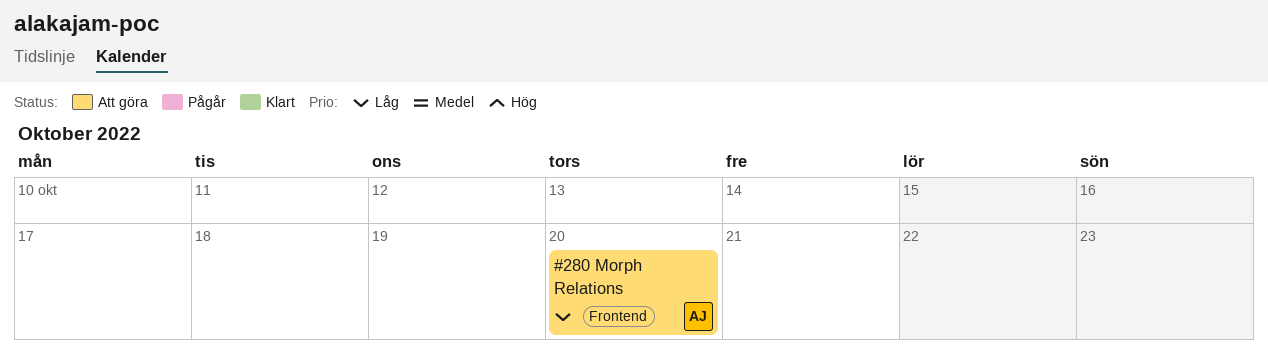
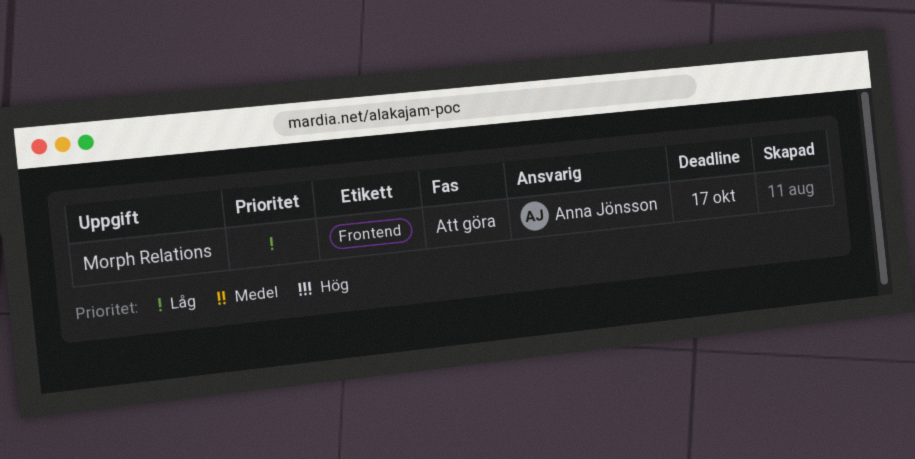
Morph Relations, due: Oct 20 -> Oct 17

